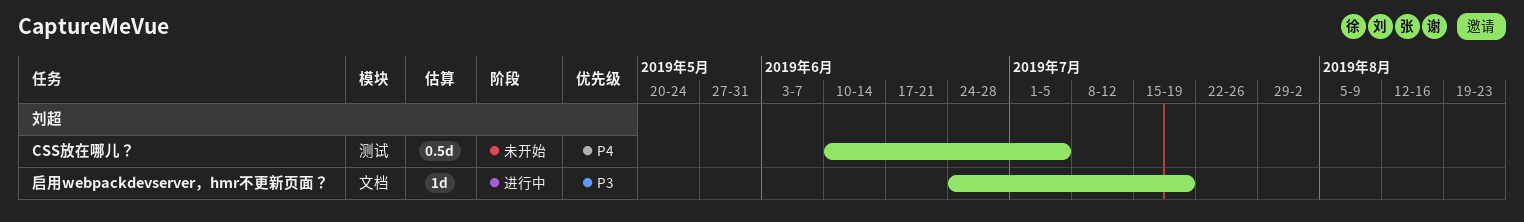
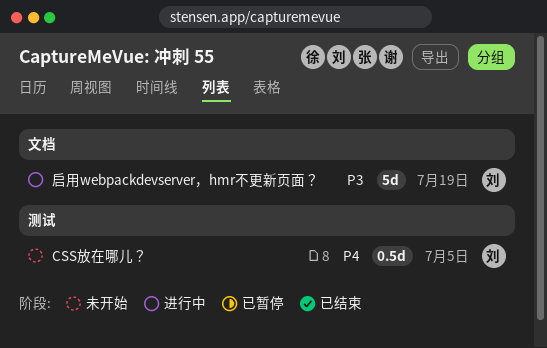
启用webpackdevserver，hmr不更新页面？, estimate: 1d -> 5d

